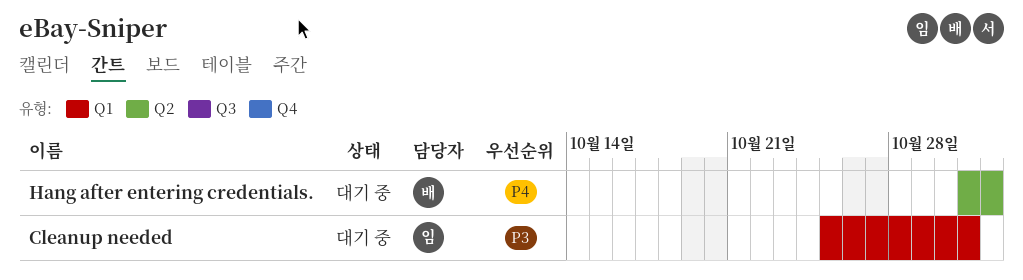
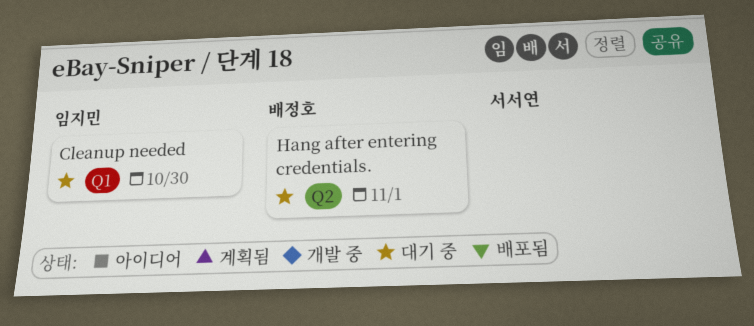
Cleanup needed, due: Oct 31 -> Oct 30

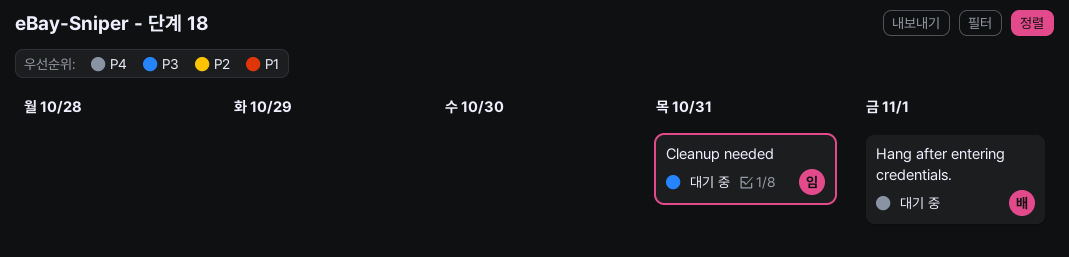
Cleanup needed, due: Oct 30 -> Oct 31

